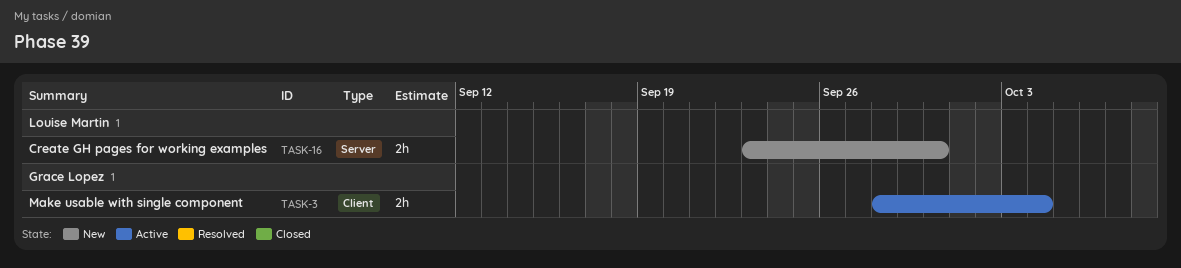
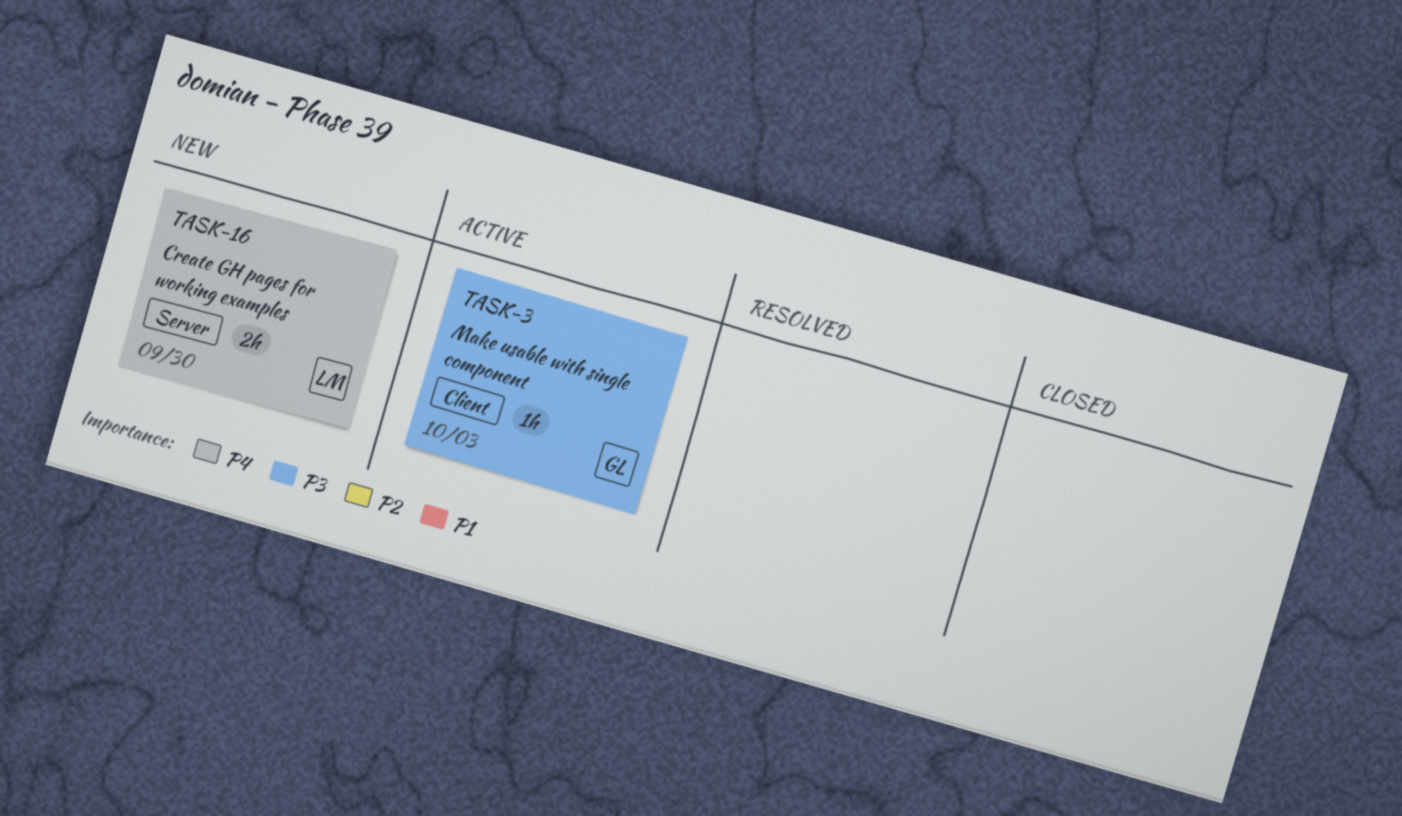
TASK-3, estimate: 2h -> 1h
TASK-3, due: Oct 4 -> Oct 3

